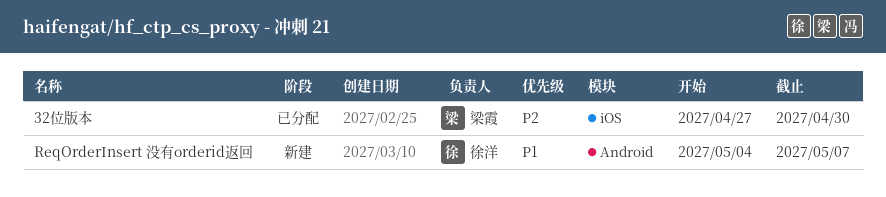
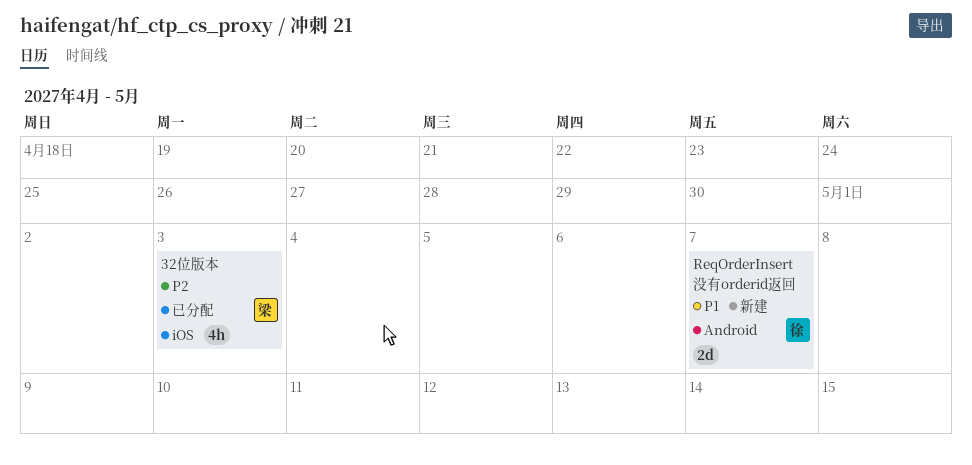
32位版本, due: Apr 30 -> May 3

